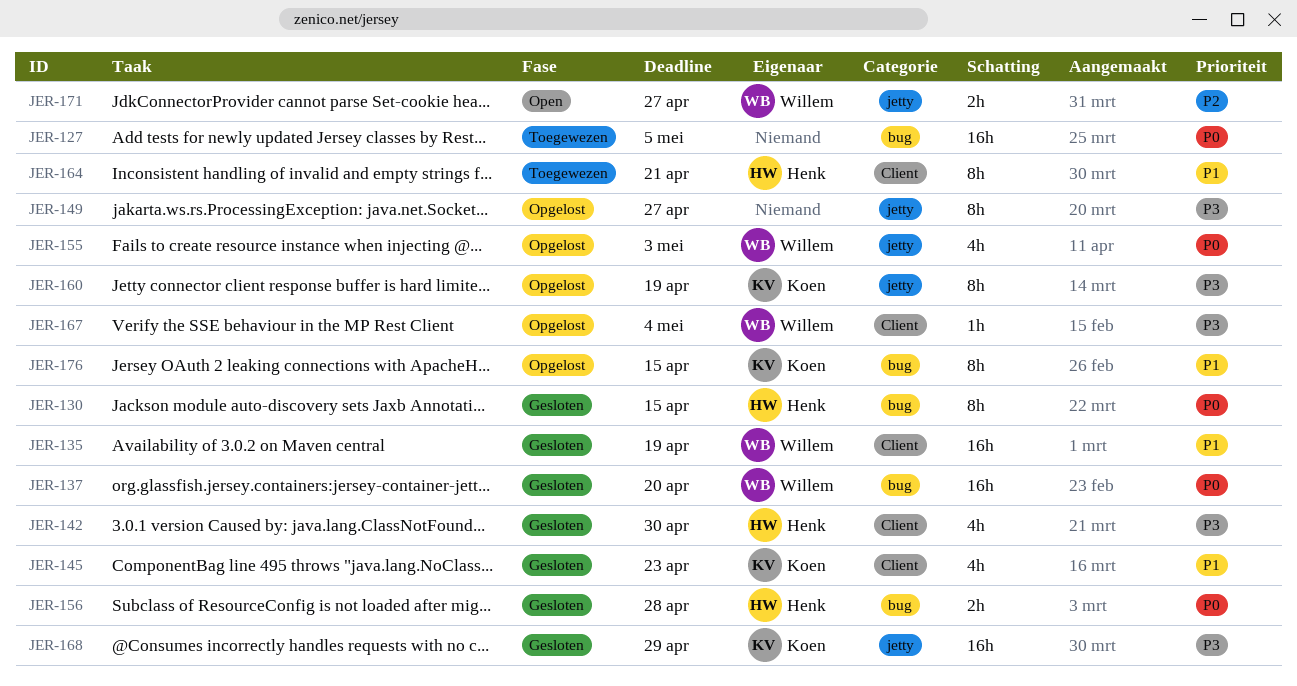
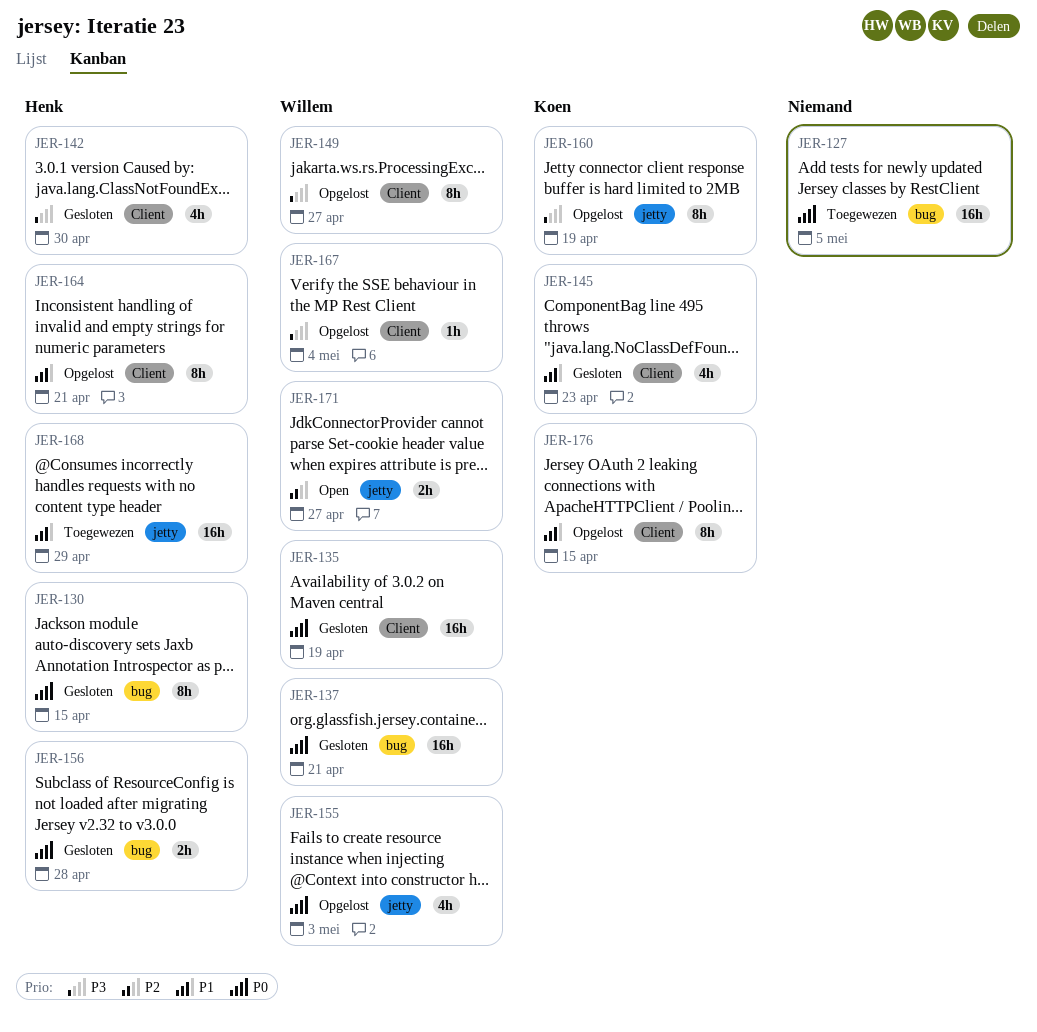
JER-135, priority: P1 -> P0
JER-137, due: Apr 20 -> Apr 21
JER-149, owner: none -> Willem
JER-149, label: jetty -> Client
JER-164, status: Toegewezen -> Opgelost
JER-168, status: Gesloten -> Toegewezen
JER-168, owner: Koen -> Henk
JER-168, priority: P3 -> P1
JER-176, label: bug -> Client

